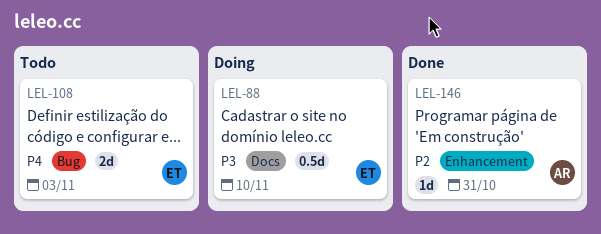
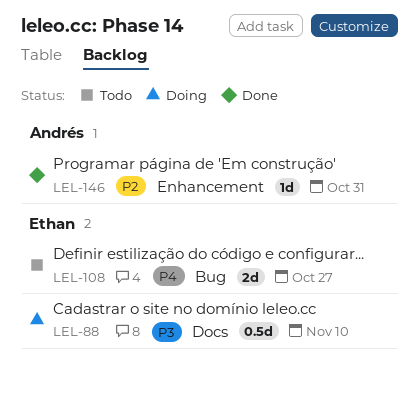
LEL-108, due: Nov 3 -> Oct 27

